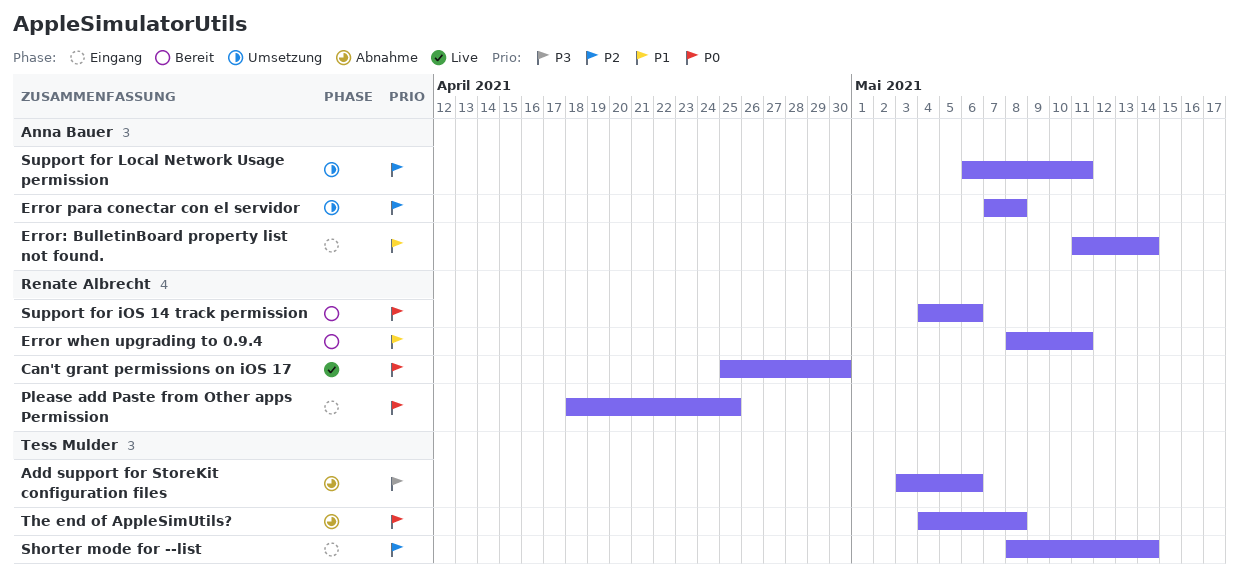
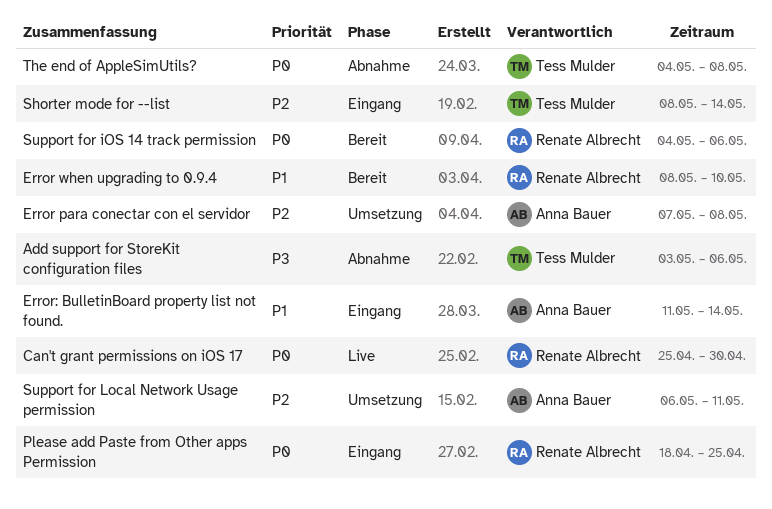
Error when upgrading to 0.9.4, due: May 11 -> May 10

